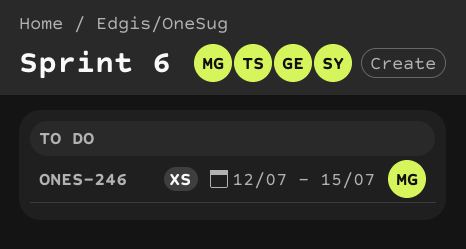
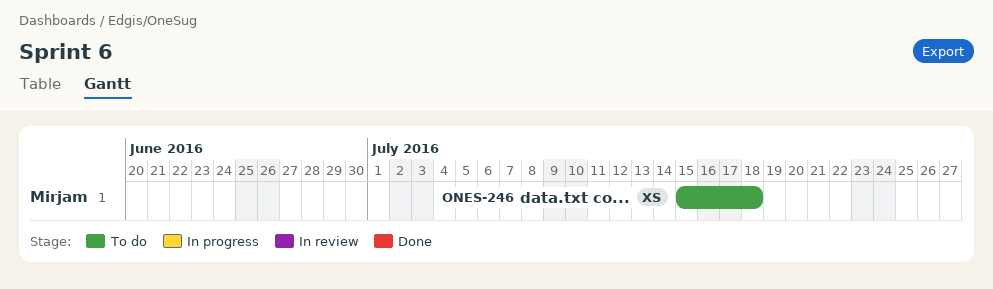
ONES-246, start: Jul 12 -> Jul 15
ONES-246, due: Jul 15 -> Jul 18

